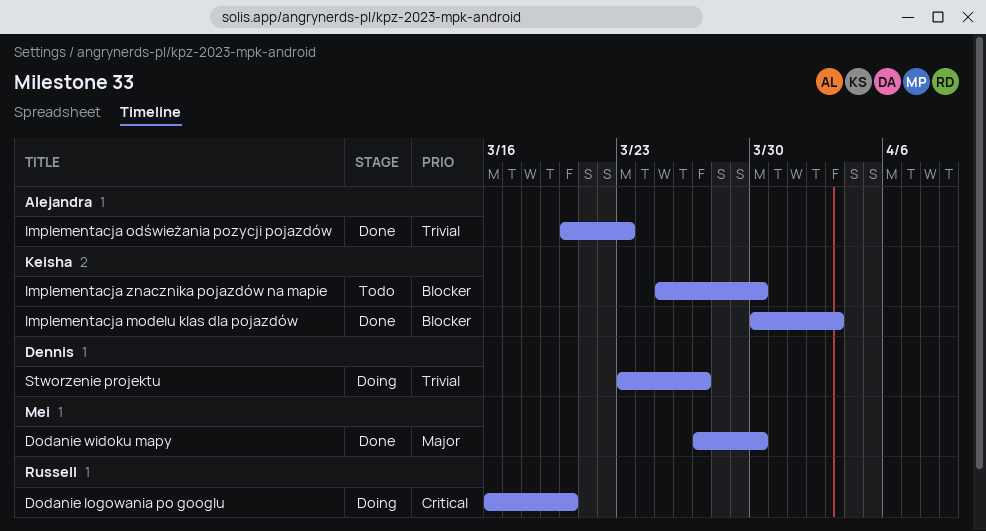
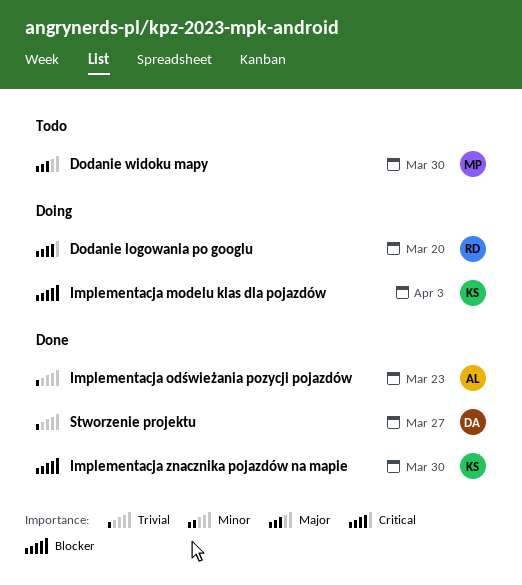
Dodanie widoku mapy, status: Done -> Todo
Implementacja modelu klas dla pojazdów, status: Done -> Doing
Implementacja znacznika pojazdów na mapie, status: Todo -> Done
Stworzenie projektu, status: Doing -> Done

